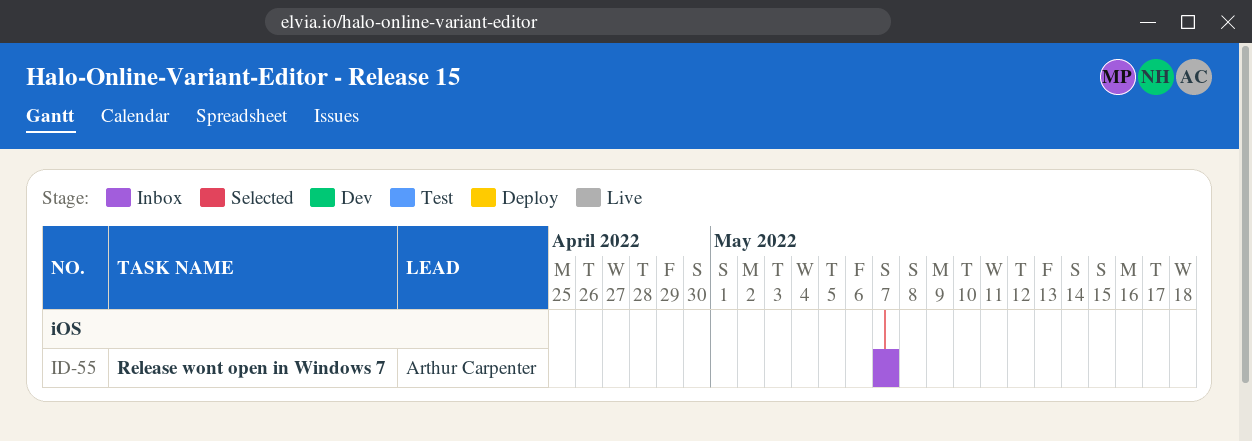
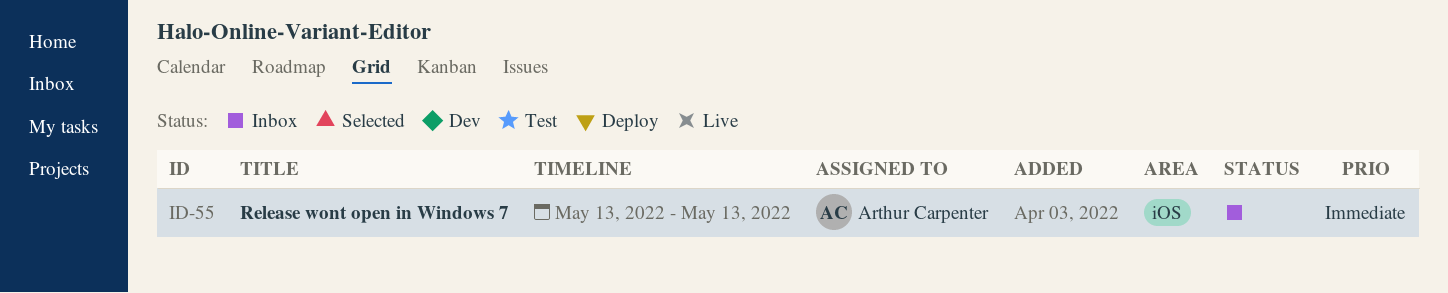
ID-55, start: May 7 -> May 13
ID-55, due: May 7 -> May 13

